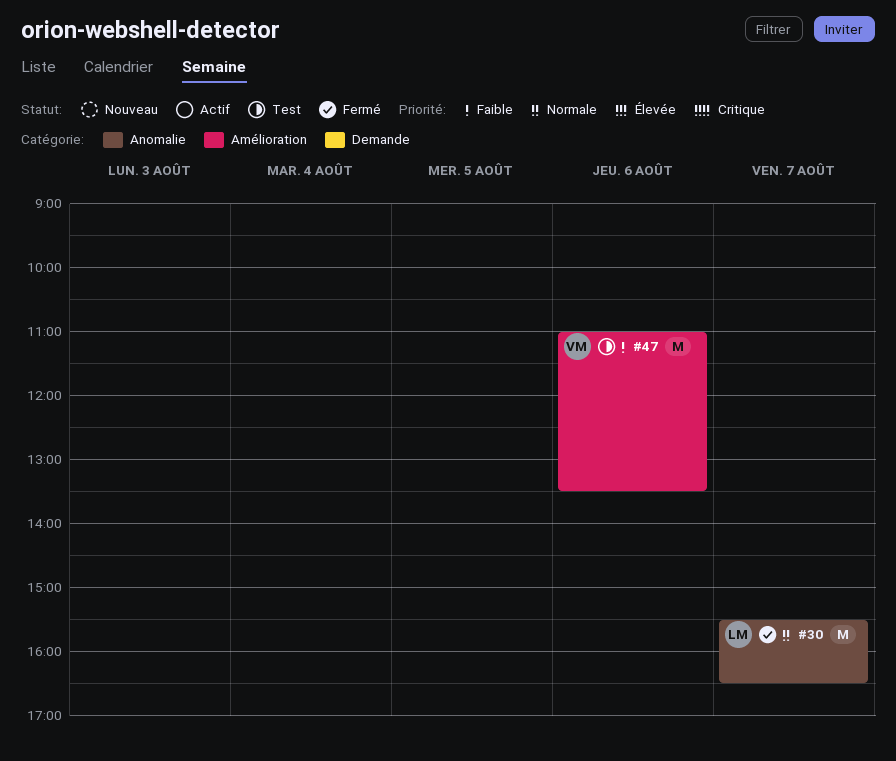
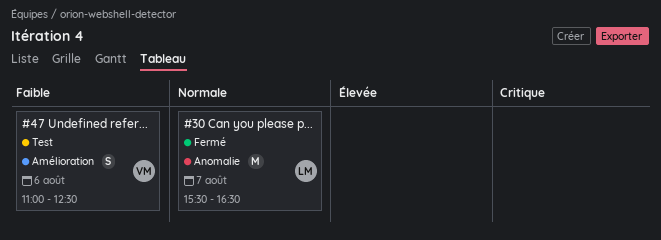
#47, estimate: M -> S
#47, ends: 13:30 -> 12:30

